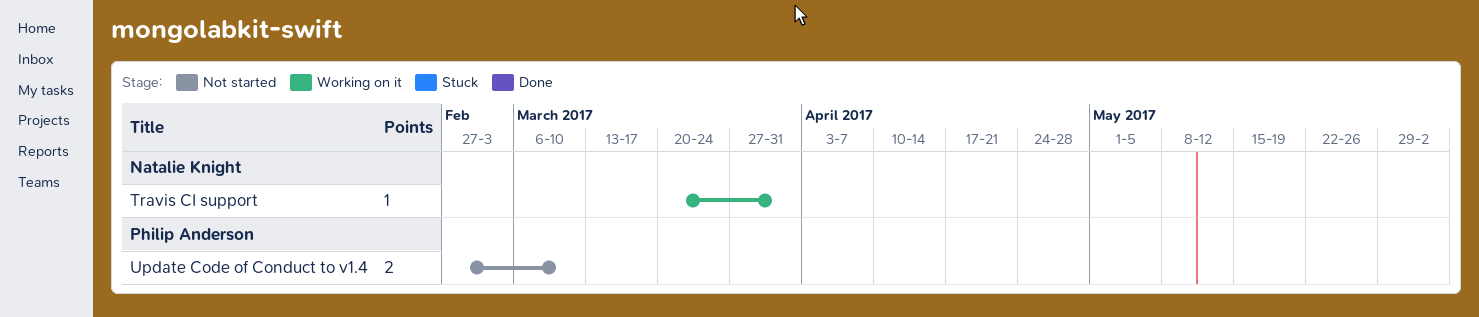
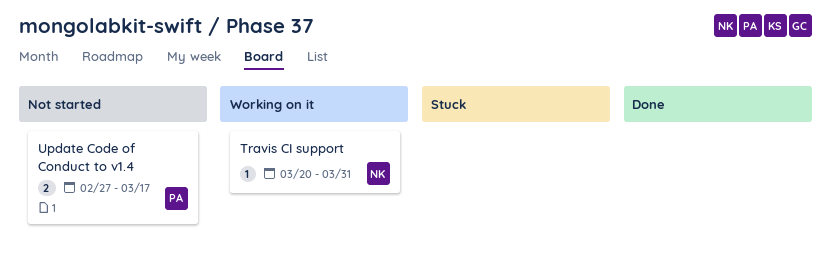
Update Code of Conduct to v1.4, due: Mar 10 -> Mar 17

